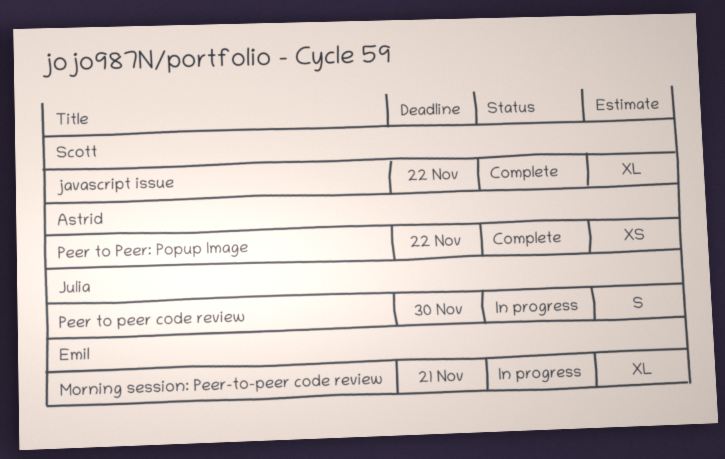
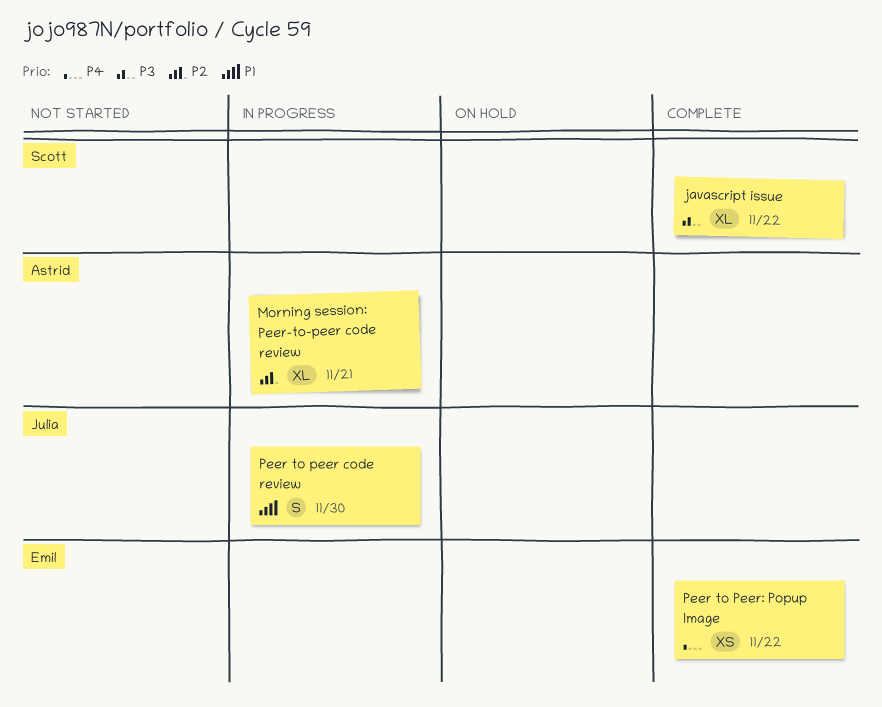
Morning session: Peer-to-peer code review, owner: Emil -> Astrid
Peer to Peer: Popup Image, owner: Astrid -> Emil

